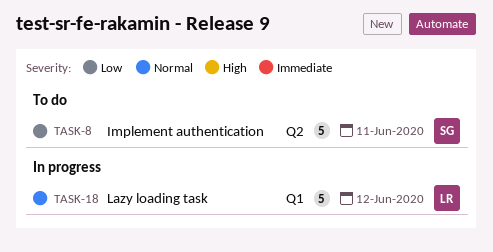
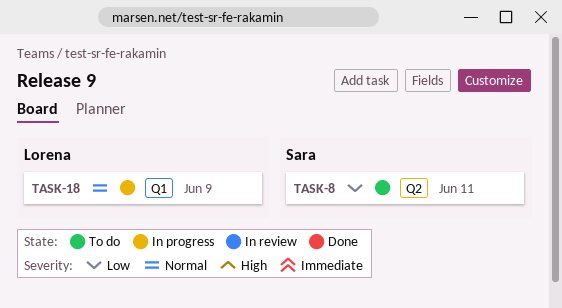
TASK-18, due: Jun 12 -> Jun 9

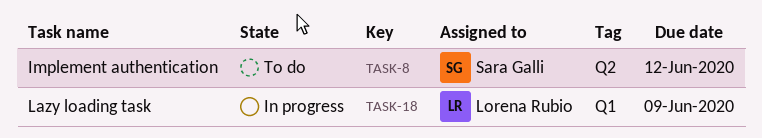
TASK-8, due: Jun 11 -> Jun 12

